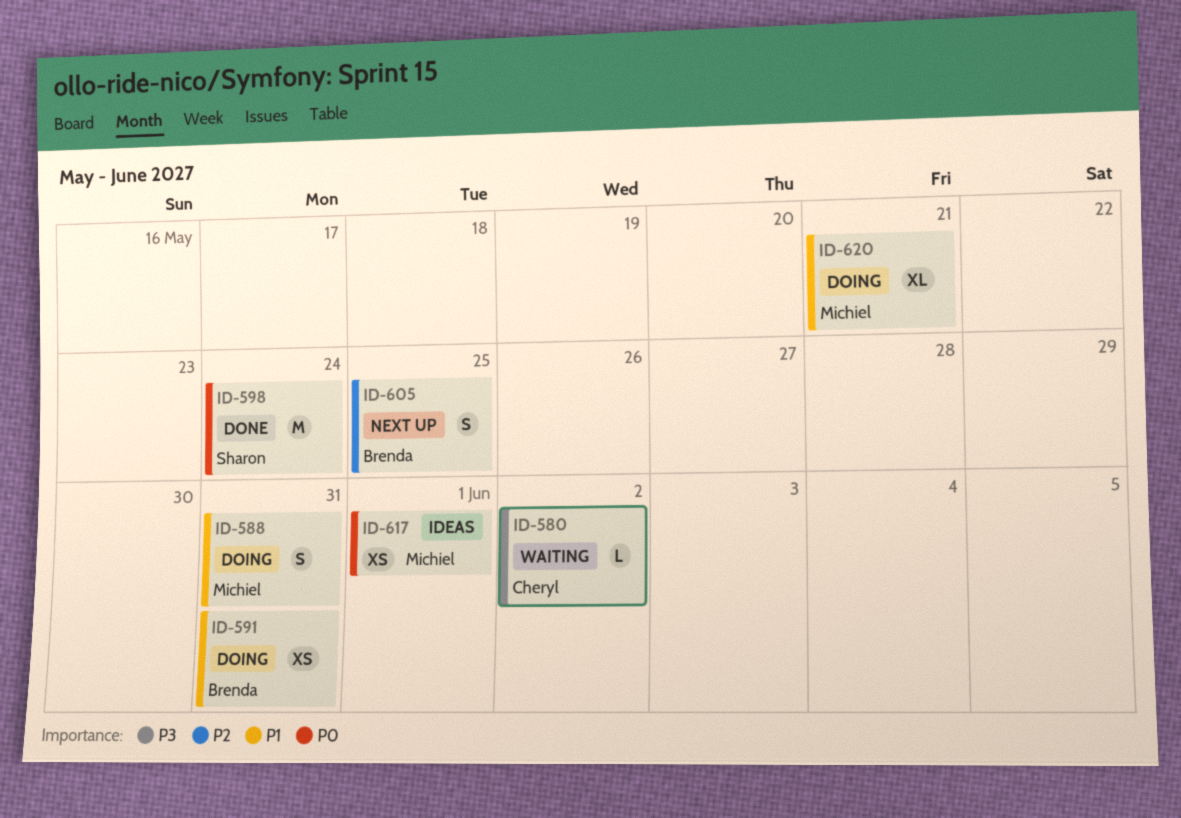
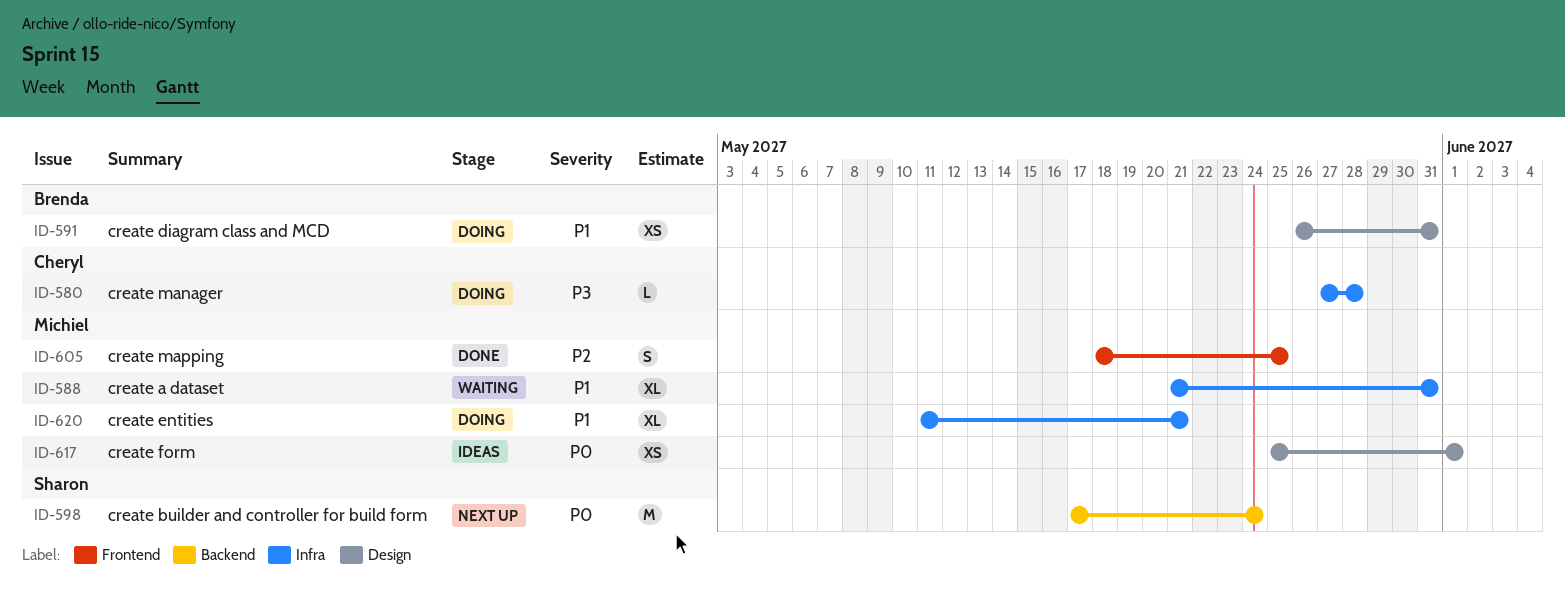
ID-580, status: Waiting -> Doing
ID-580, due: Jun 2 -> May 28
ID-588, status: Doing -> Waiting
ID-588, estimate: S -> XL
ID-598, status: Done -> Next up
ID-605, status: Next up -> Done
ID-605, owner: Brenda -> Michiel

